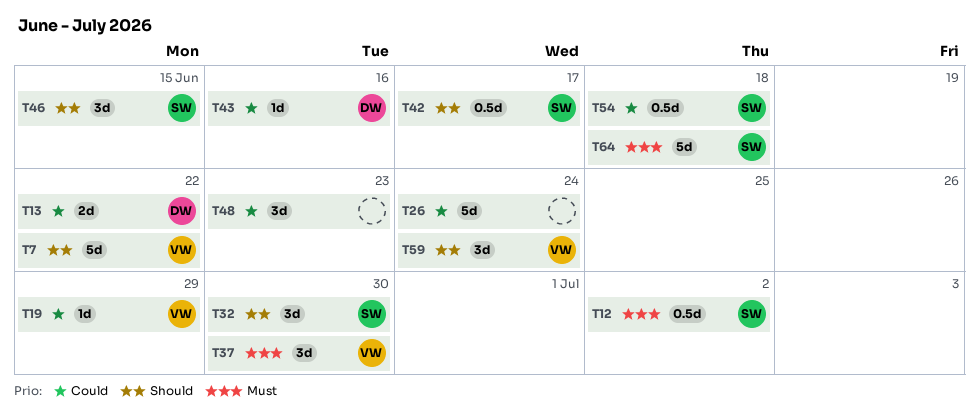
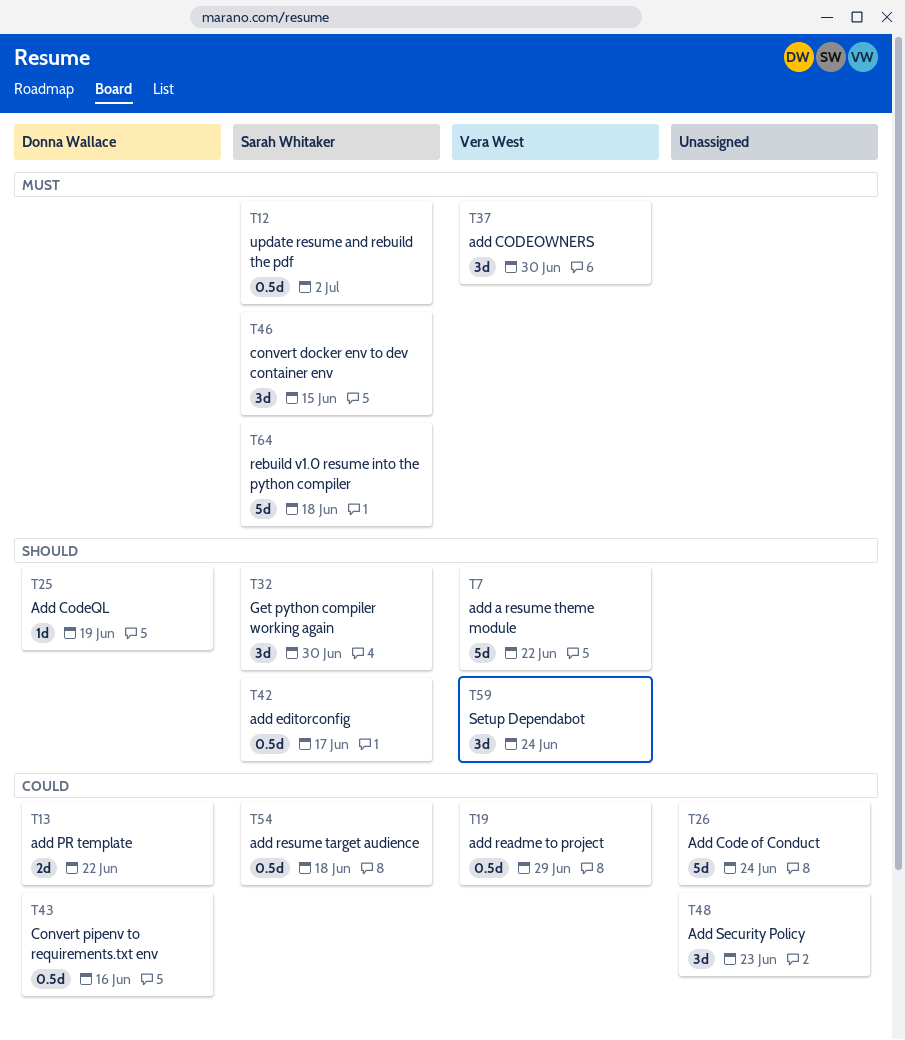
T19, estimate: 1d -> 0.5d
T25: none -> present
T43, estimate: 1d -> 0.5d
T46, priority: Should -> Must

